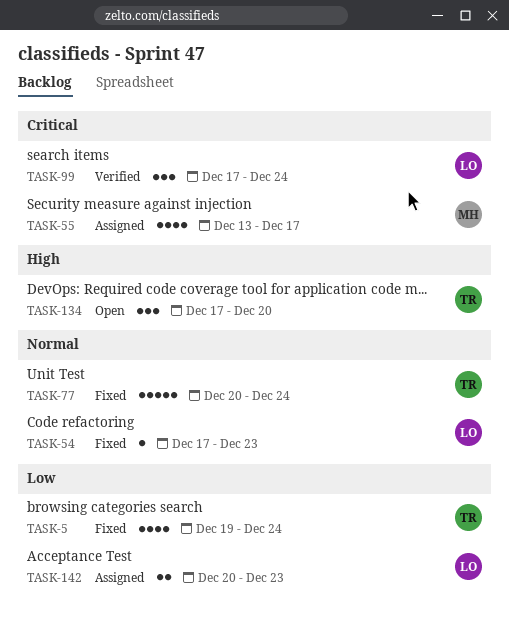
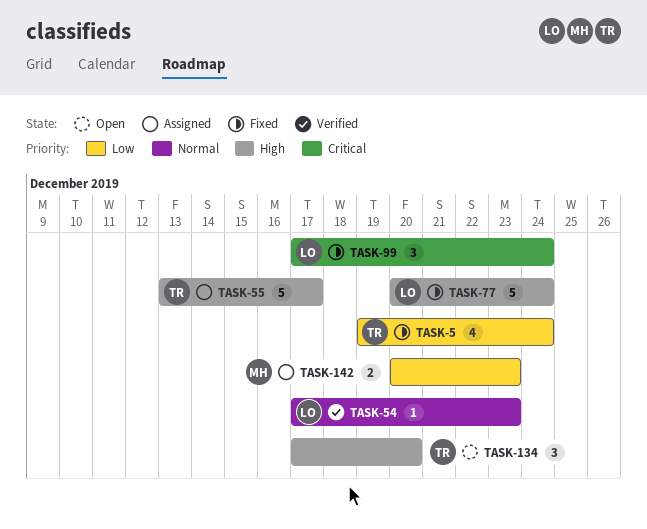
TASK-54, status: Fixed -> Verified
TASK-55, owner: MH -> TR
TASK-55, priority: Critical -> High
TASK-55, estimate: 4 -> 5
TASK-77, owner: TR -> LO
TASK-77, priority: Normal -> High
TASK-99, status: Verified -> Fixed
TASK-142, owner: LO -> MH

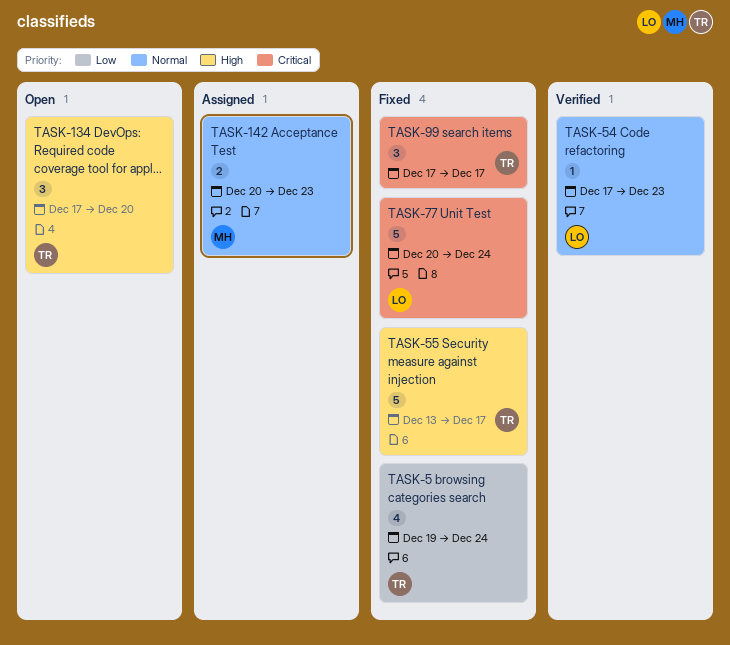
TASK-55, status: Assigned -> Fixed
TASK-77, priority: High -> Critical
TASK-99, owner: LO -> TR
TASK-99, due: Dec 24 -> Dec 17
TASK-142, priority: Low -> Normal

